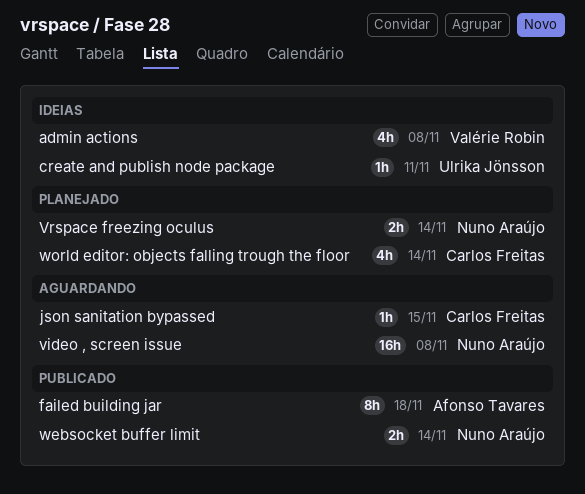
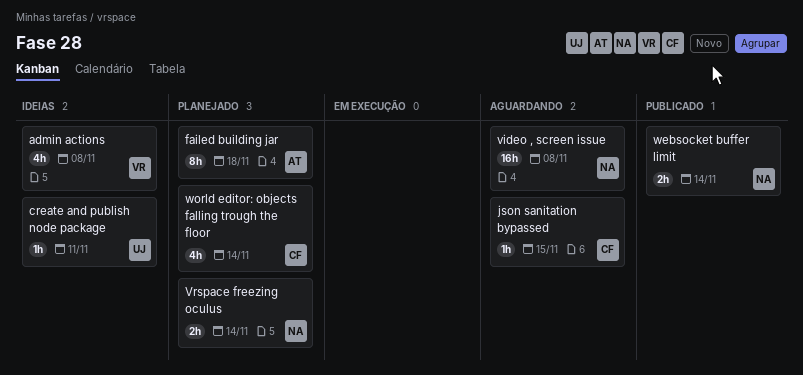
failed building jar, status: Publicado -> Planejado

